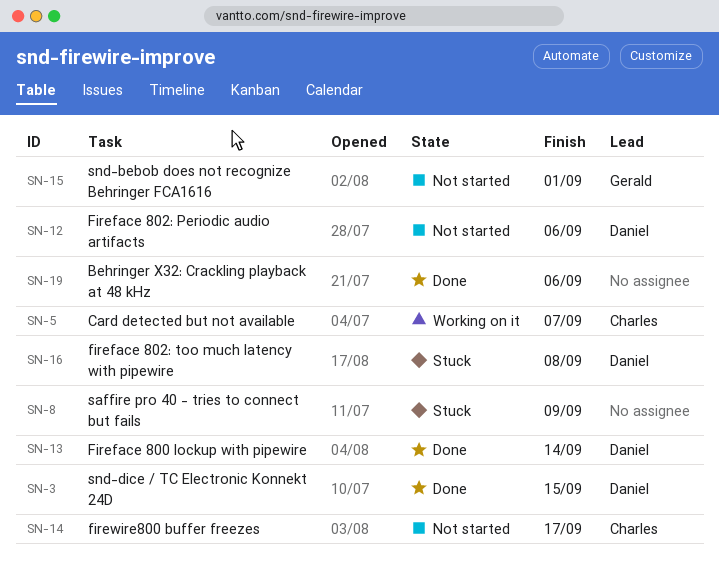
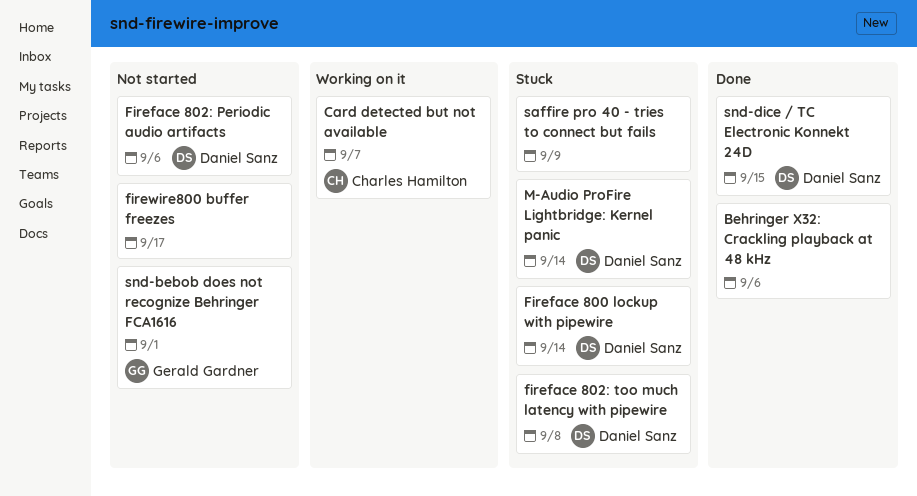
Fireface 800 lockup with pipewire, status: Done -> Stuck
firewire800 buffer freezes, owner: Charles Hamilton -> none
M-Audio ProFire Lightbridge: Kernel panic: none -> present

